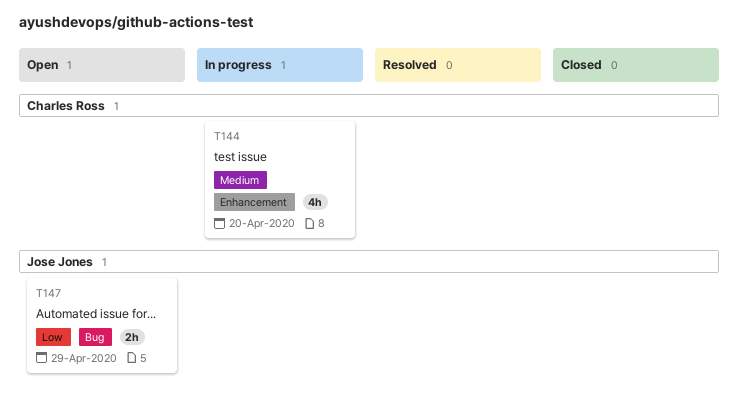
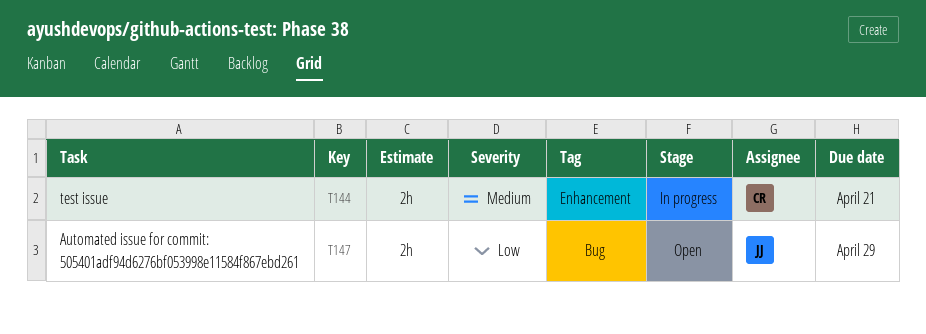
T144, estimate: 4h -> 2h
T144, due: Apr 20 -> Apr 21

